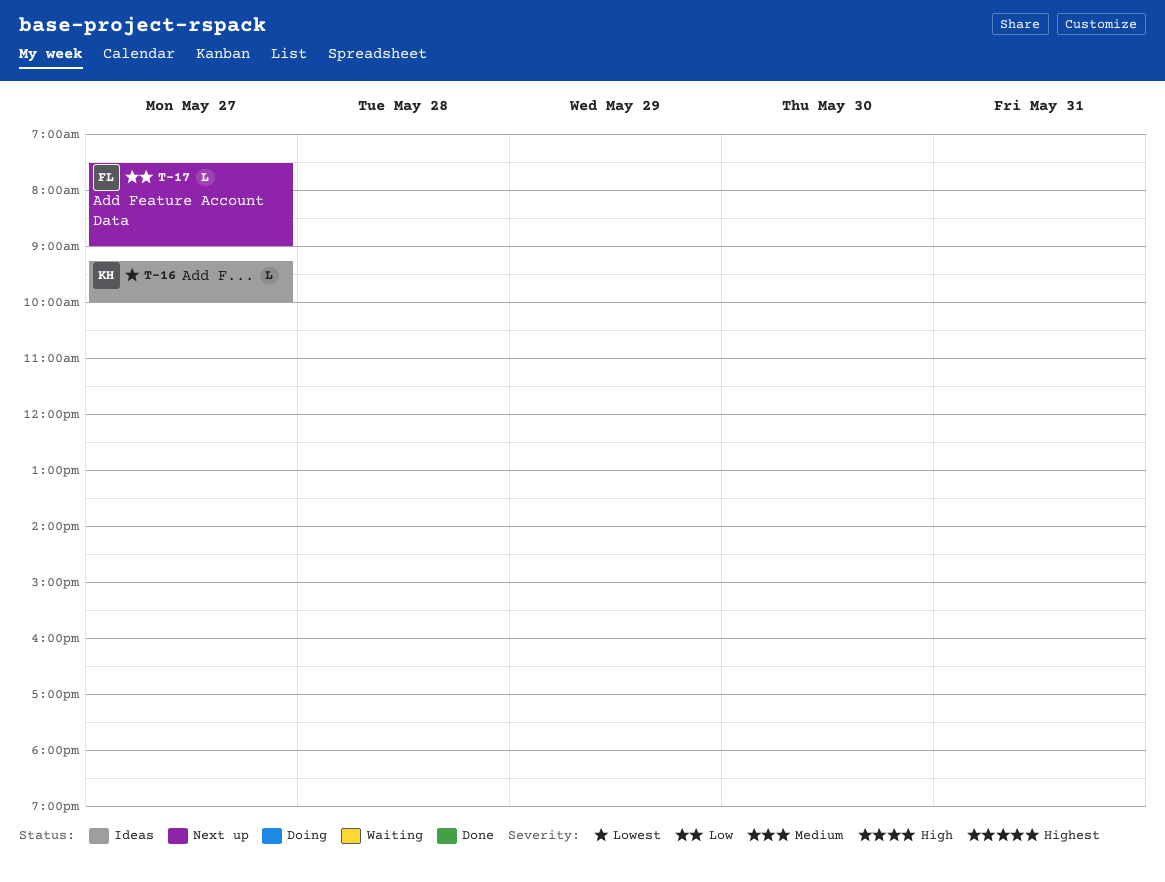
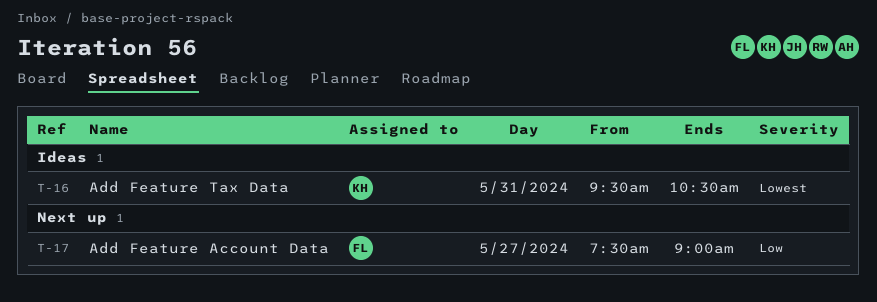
T-16, day: May 27 -> May 31
T-16, begins: 09:15 -> 09:30
T-16, ends: 10:00 -> 10:30

